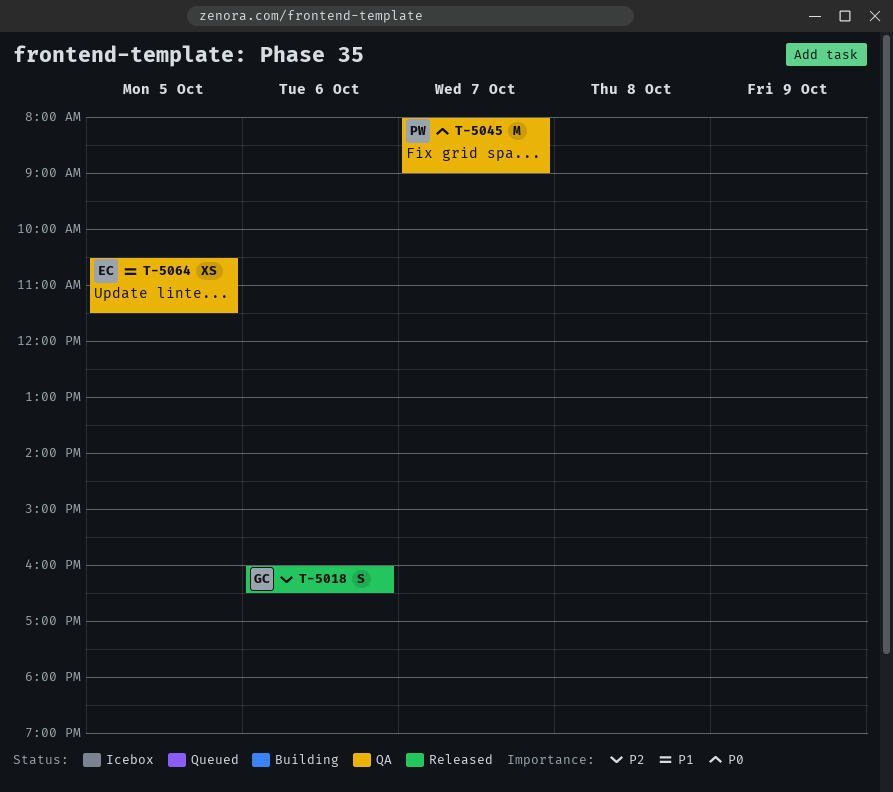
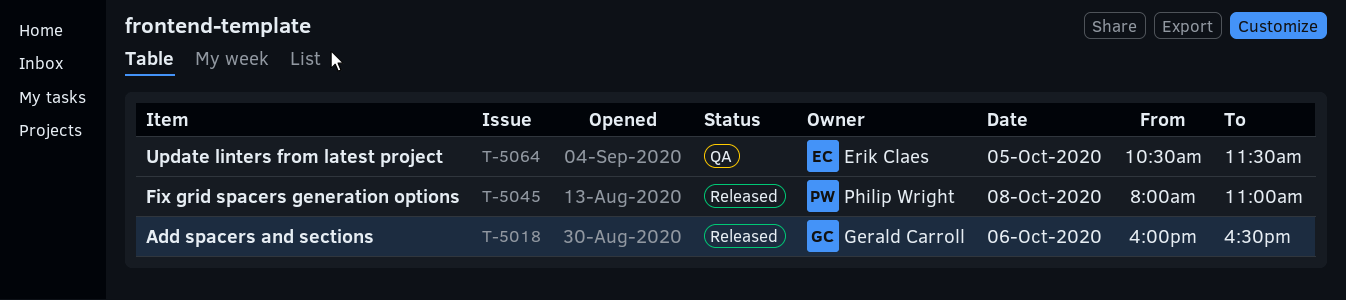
T-5045, status: QA -> Released
T-5045, day: Oct 7 -> Oct 8
T-5045, ends: 09:00 -> 11:00

